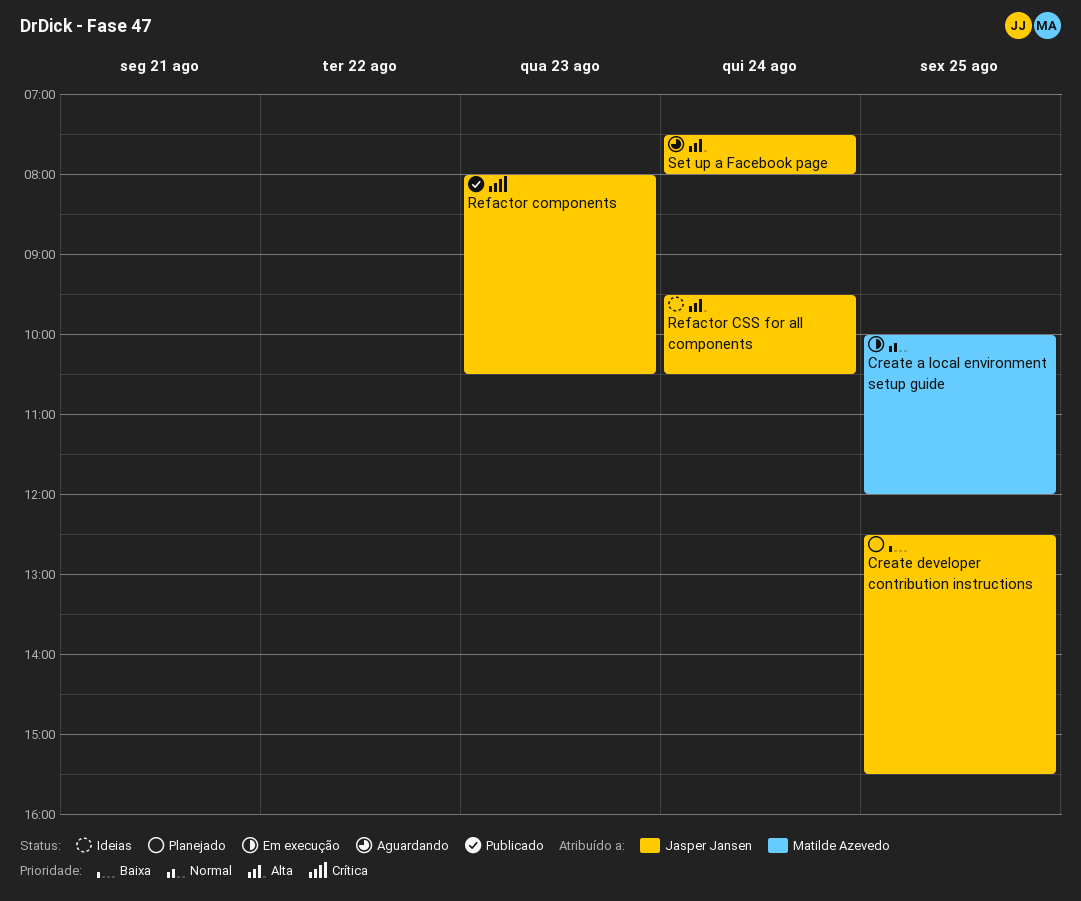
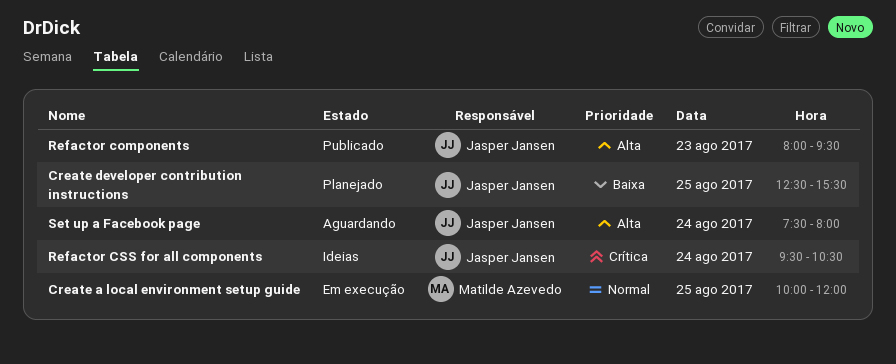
Refactor components, priority: Crítica -> Alta
Refactor components, ends: 10:30 -> 09:30
Refactor CSS for all components, priority: Alta -> Crítica

